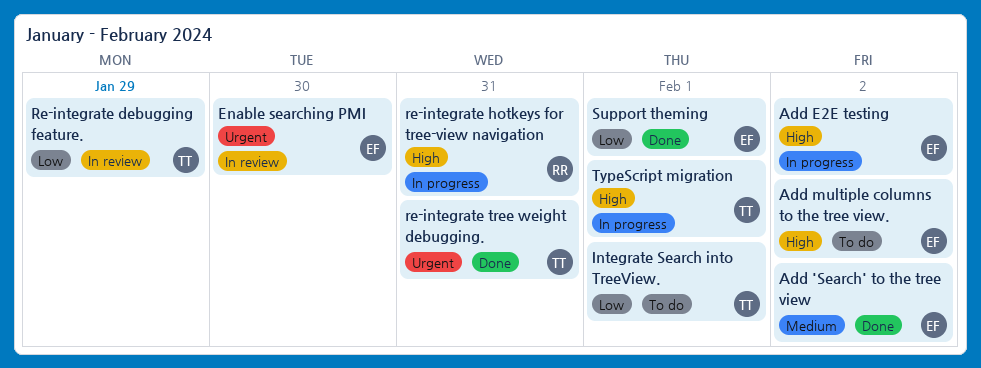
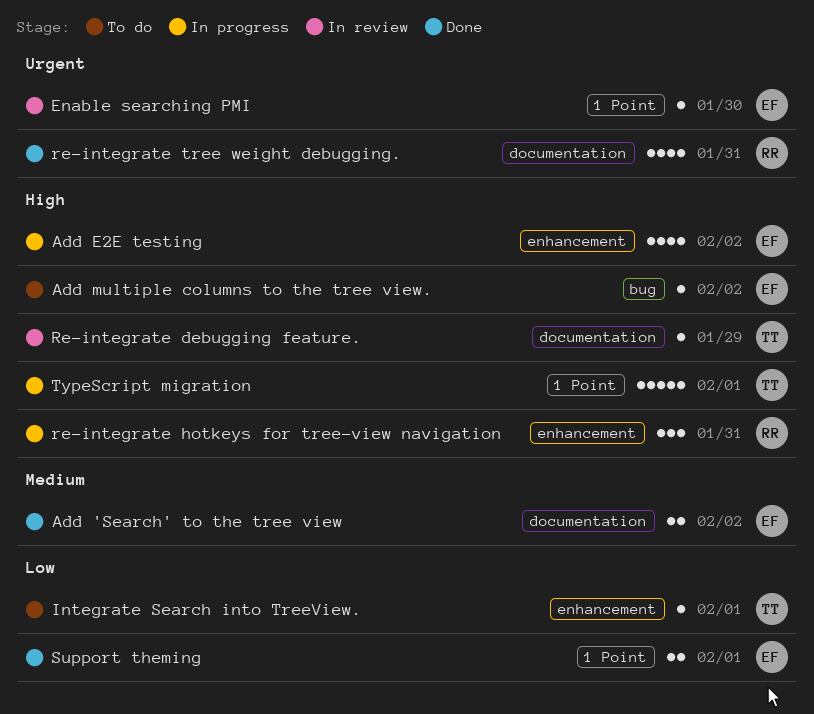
Re-integrate debugging feature., priority: Low -> High
re-integrate tree weight debugging., owner: TT -> RR

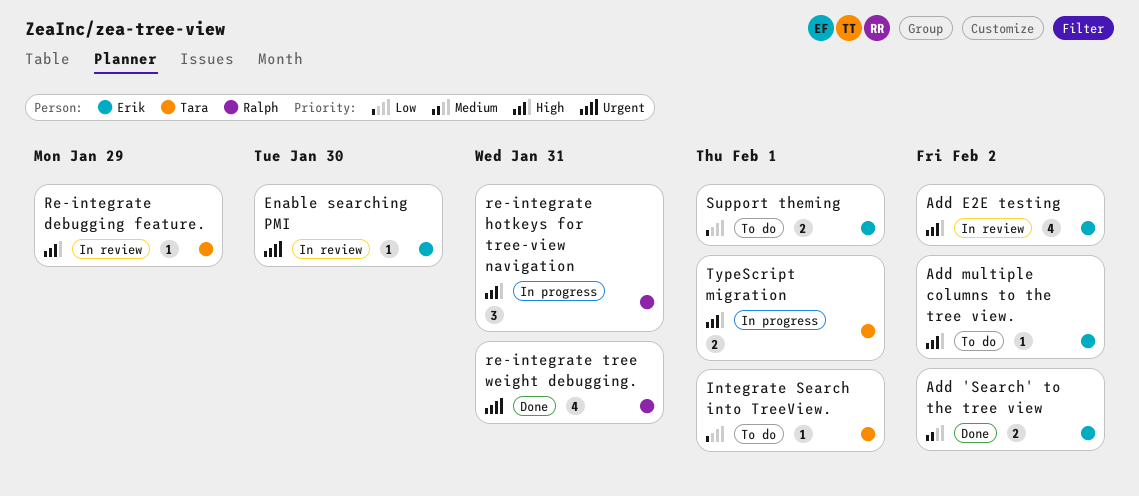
Add E2E testing, status: In progress -> In review
Support theming, status: Done -> To do
TypeScript migration, estimate: 5 -> 2

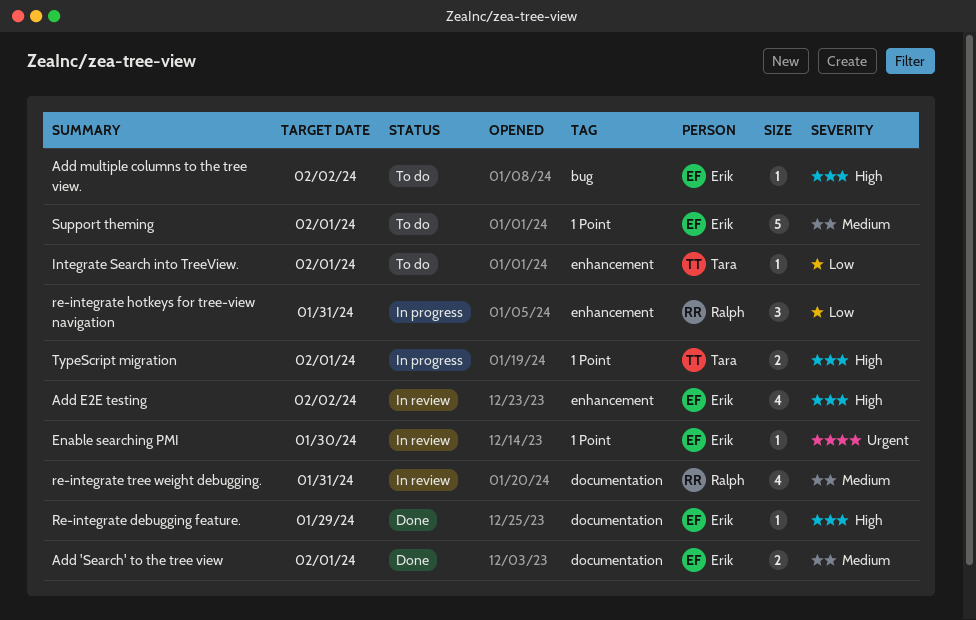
Add 'Search' to the tree view, due: Feb 2 -> Feb 1
Re-integrate debugging feature., status: In review -> Done
Re-integrate debugging feature., owner: Tara -> Erik
re-integrate hotkeys for tree-view navigation, priority: High -> Low
re-integrate tree weight debugging., status: Done -> In review
re-integrate tree weight debugging., priority: Urgent -> Medium
Support theming, priority: Low -> Medium
Support theming, estimate: 2 -> 5

